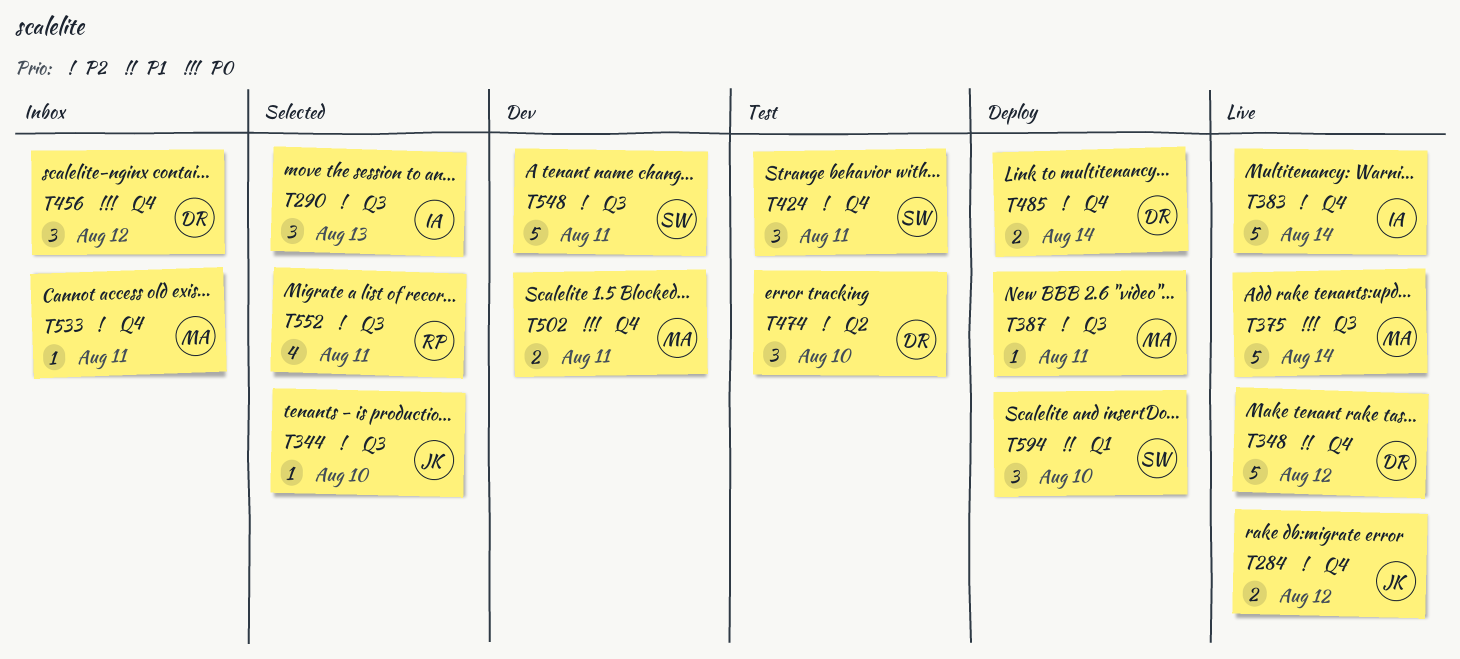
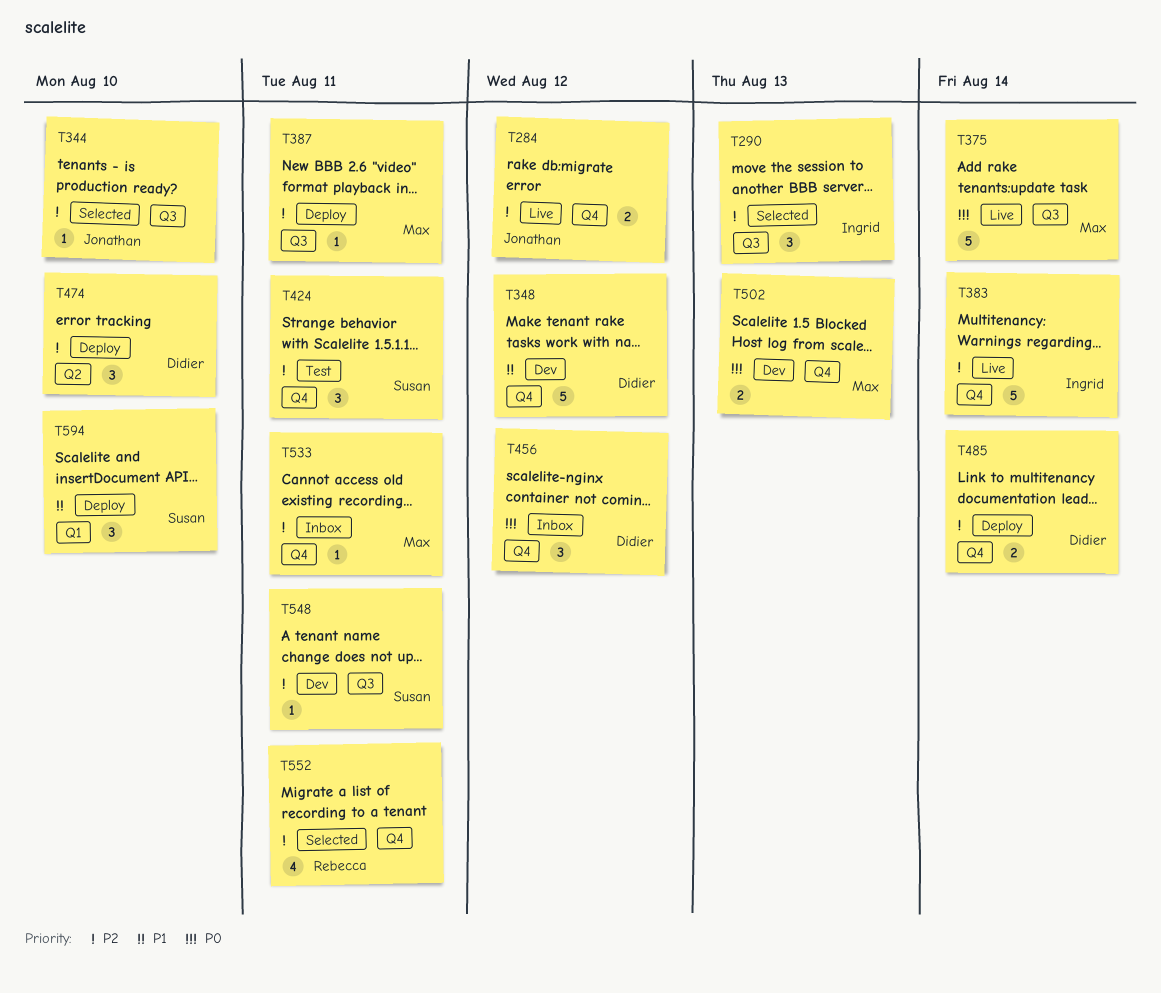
T348, status: Live -> Dev
T474, status: Test -> Deploy
T502, due: Aug 11 -> Aug 13
T548, estimate: 5 -> 1
T552, label: Q3 -> Q4

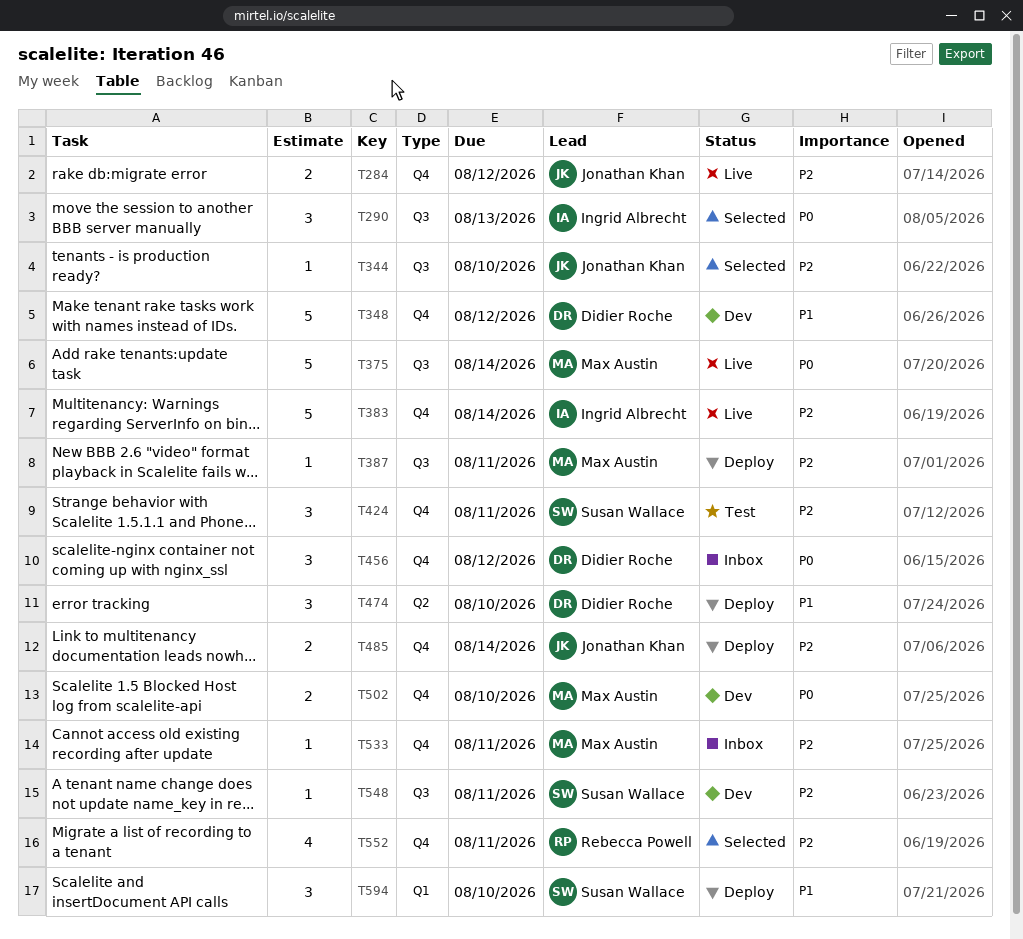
T290, priority: P2 -> P0
T474, priority: P2 -> P1
T485, owner: Didier Roche -> Jonathan Khan
T502, due: Aug 13 -> Aug 10

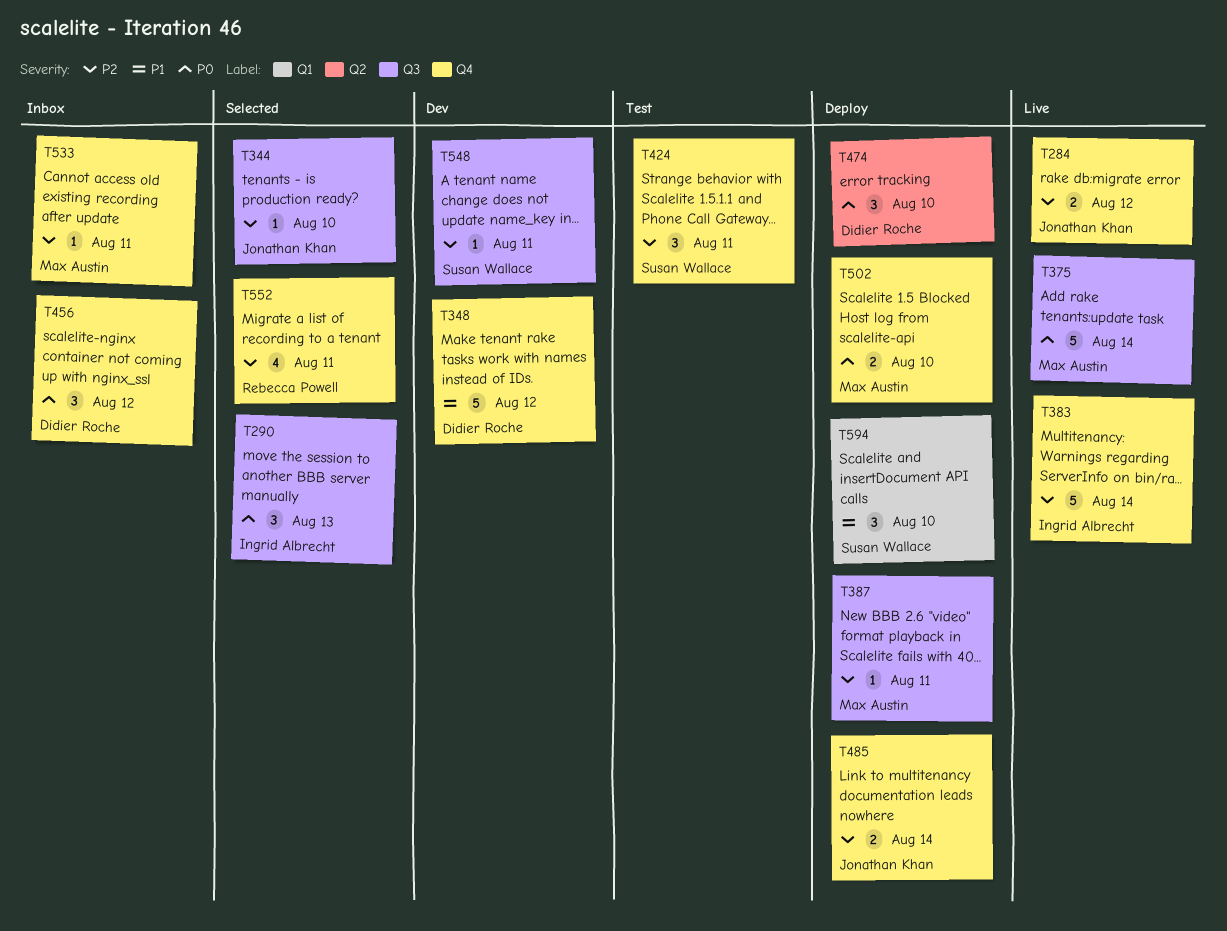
T474, priority: P1 -> P0
T502, status: Dev -> Deploy

